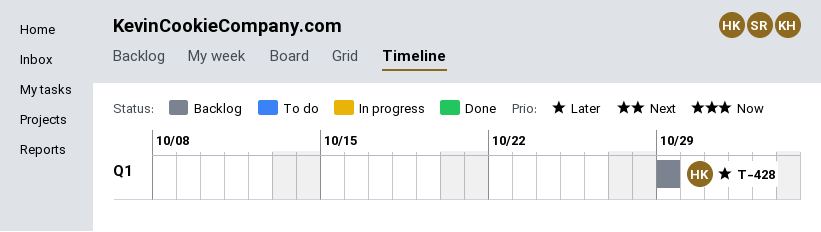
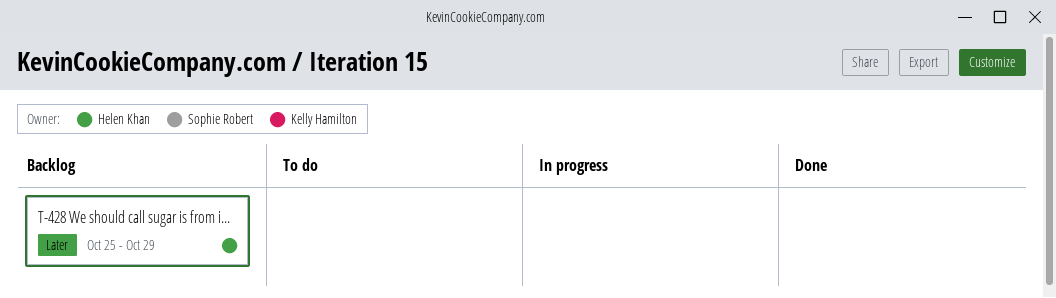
T-428, start: Oct 29 -> Oct 25

